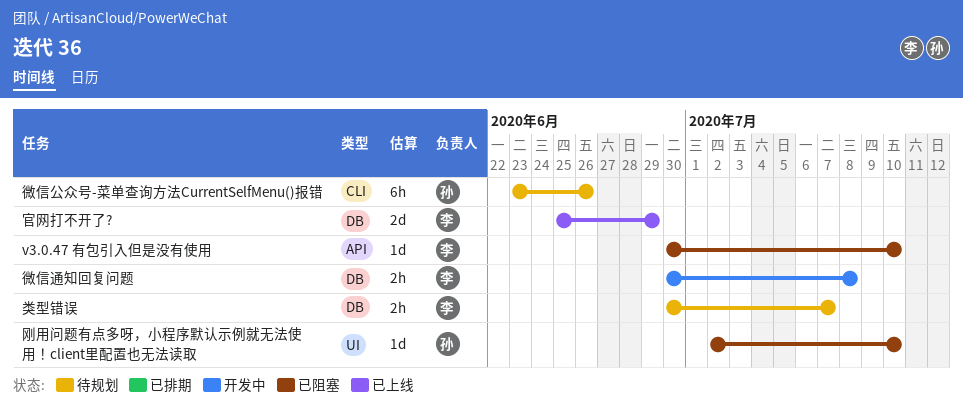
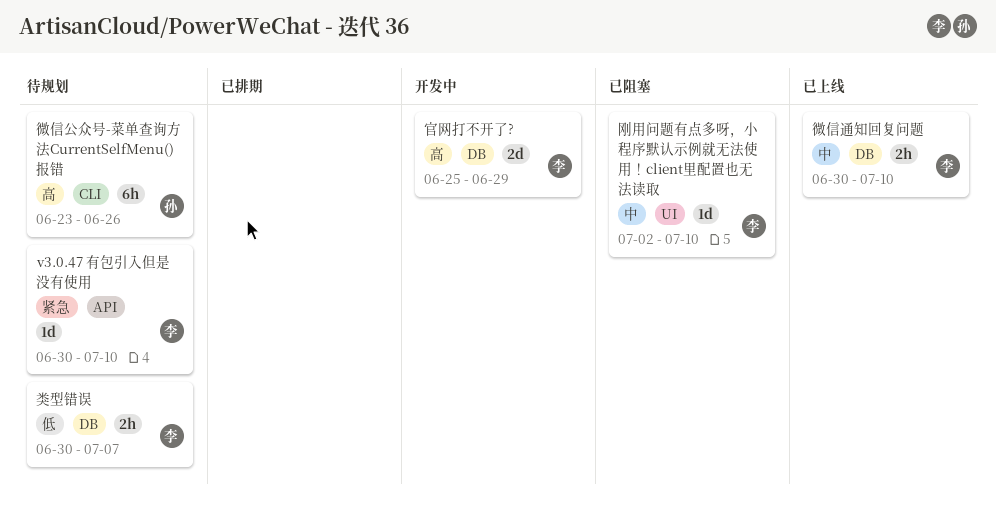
v3.0.47 有包引入但是没有使用, status: 已阻塞 -> 待规划
刚用问题有点多呀，小程序默认示例就无法使用！client里配置也无法读取, owner: 孙 -> 李
官网打不开了?, status: 已上线 -> 开发中
微信通知回复问题, status: 开发中 -> 已上线
微信通知回复问题, due: Jul 8 -> Jul 10

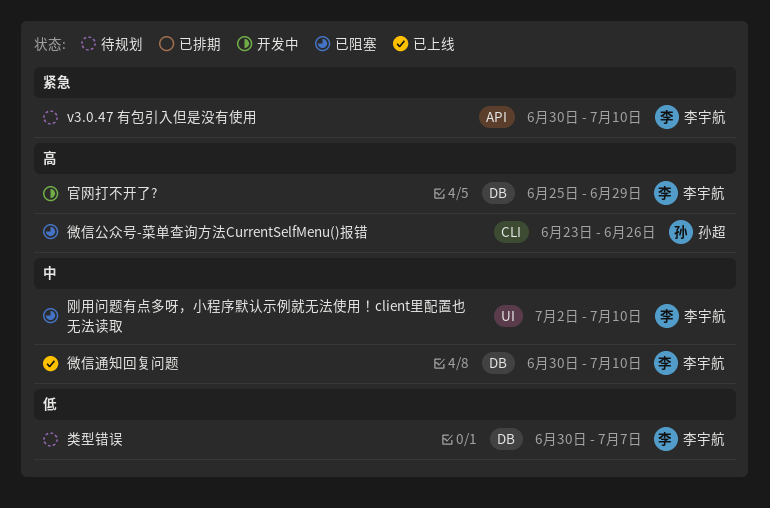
微信公众号-菜单查询方法CurrentSelfMenu()报错, status: 待规划 -> 已阻塞

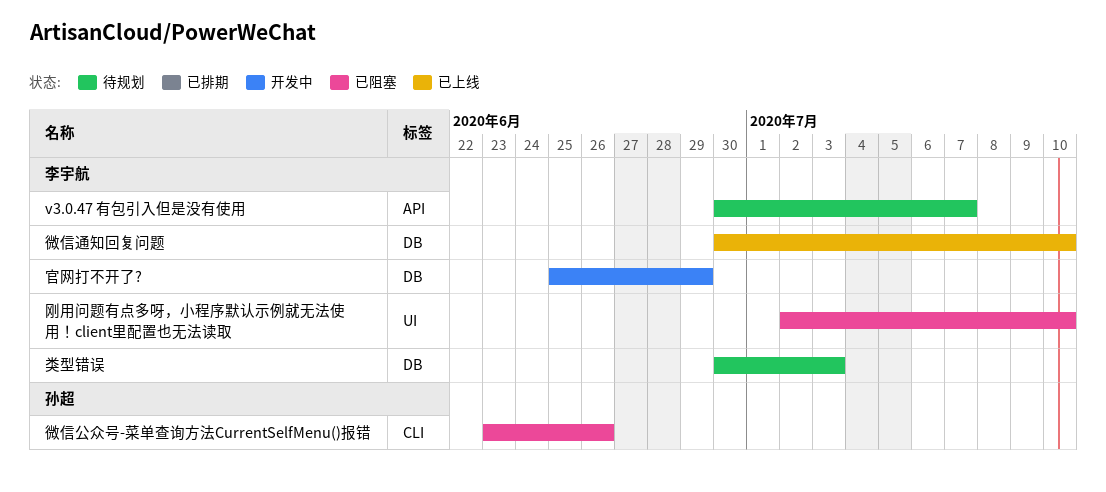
v3.0.47 有包引入但是没有使用, due: Jul 10 -> Jul 7
类型错误, due: Jul 7 -> Jul 3

